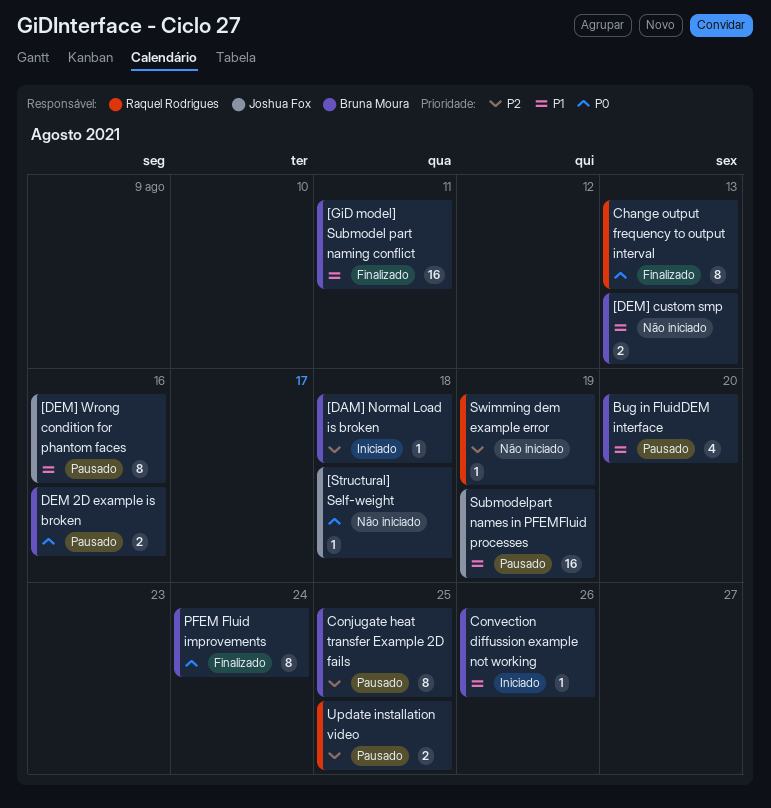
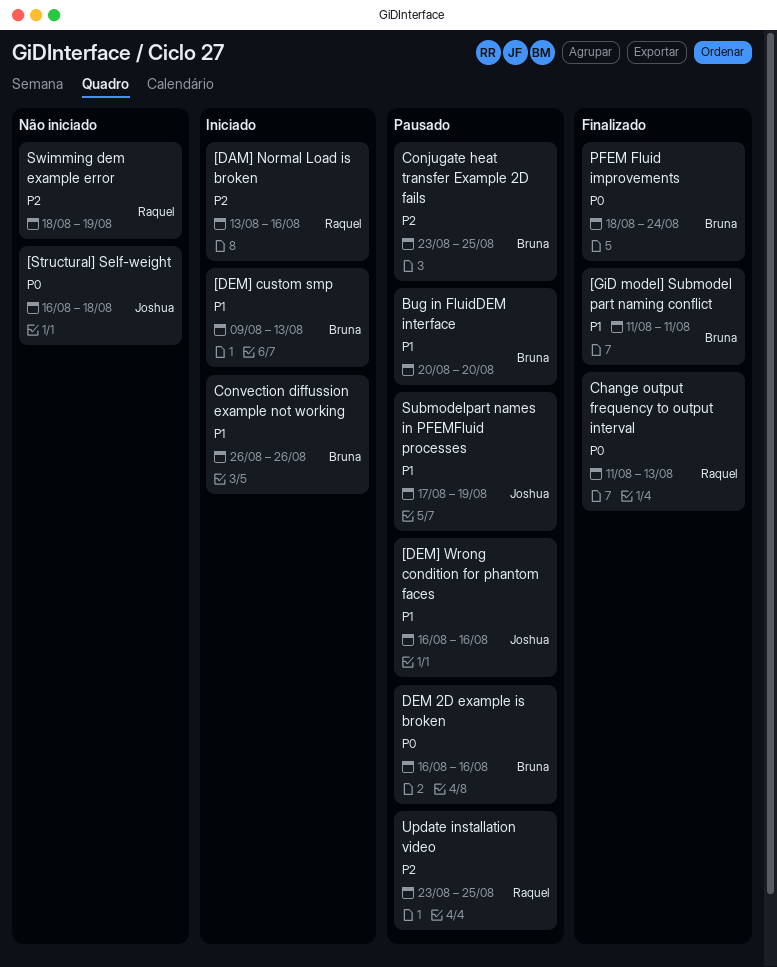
[DAM] Normal Load is broken, owner: Bruna Moura -> Raquel Rodrigues
[DAM] Normal Load is broken, due: Aug 18 -> Aug 16
[DEM] custom smp, status: Não iniciado -> Iniciado

